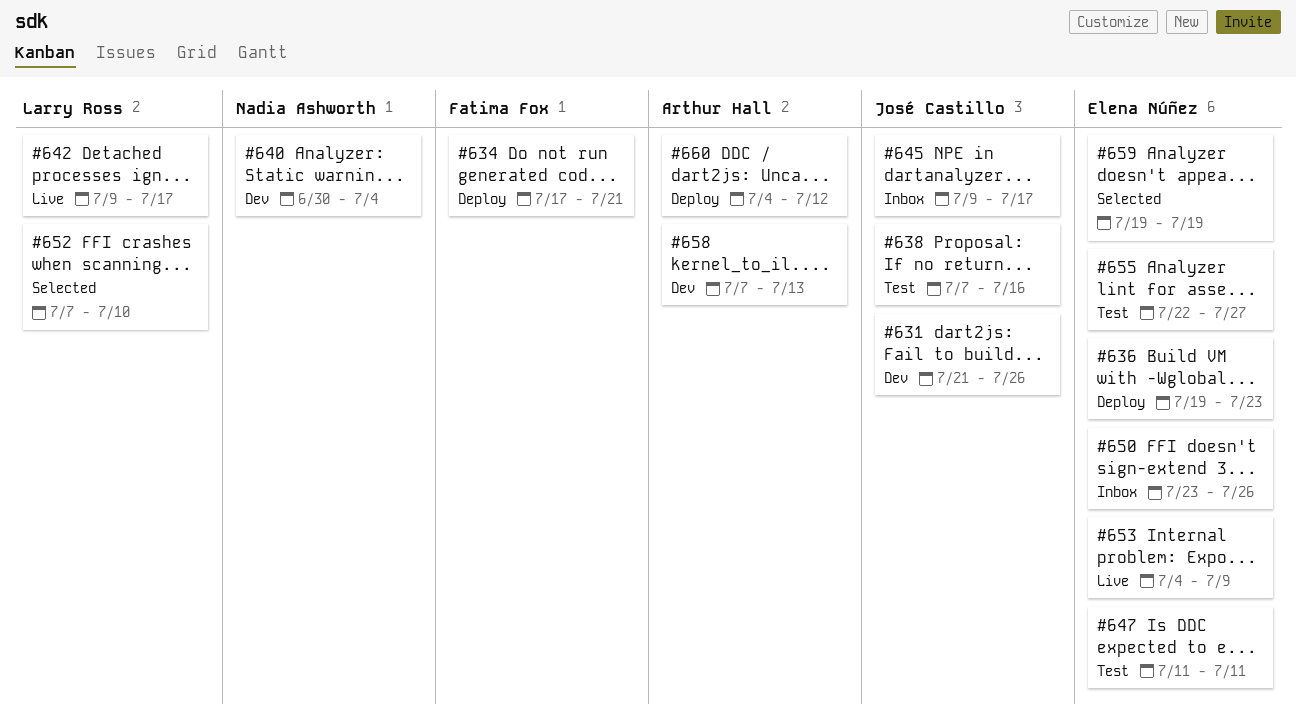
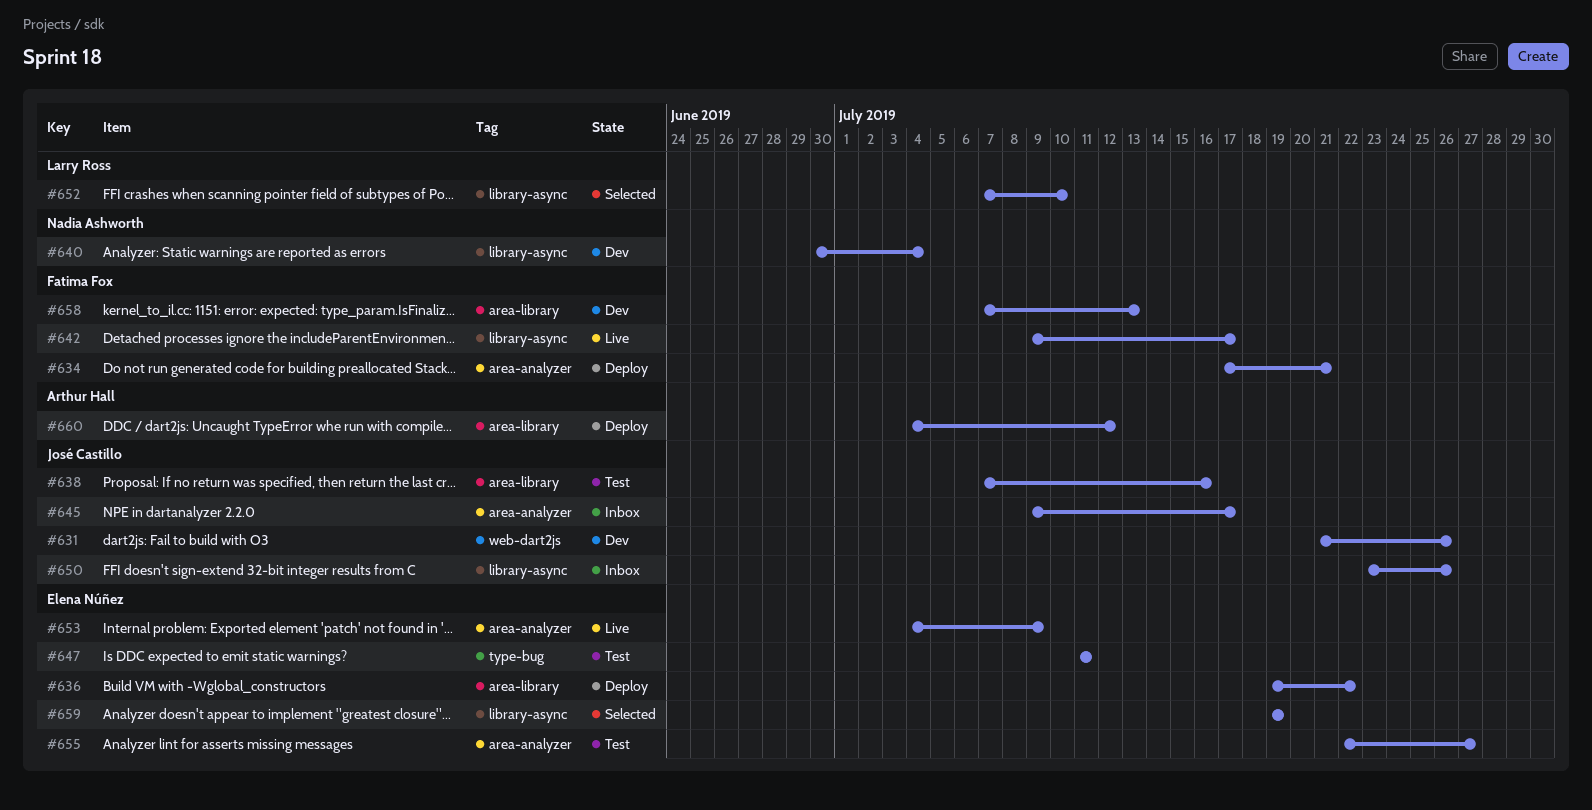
#636, due: Jul 23 -> Jul 22
#642, owner: Larry Ross -> Fatima Fox
#650, owner: Elena Núñez -> José Castillo
#658, owner: Arthur Hall -> Fatima Fox

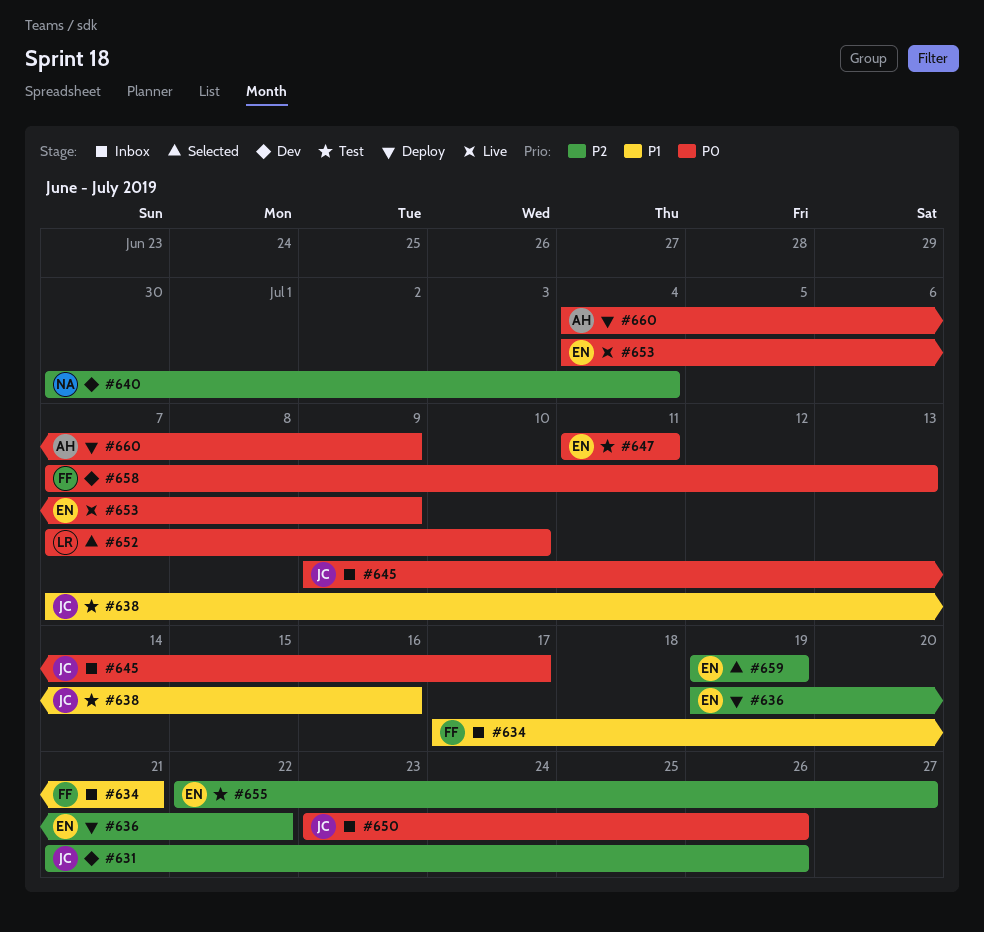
#634, status: Deploy -> Inbox
#642: present -> none
#660, due: Jul 12 -> Jul 9

